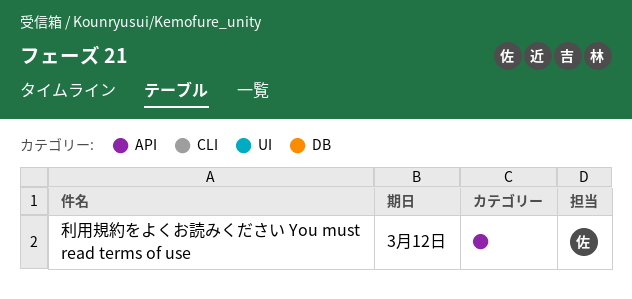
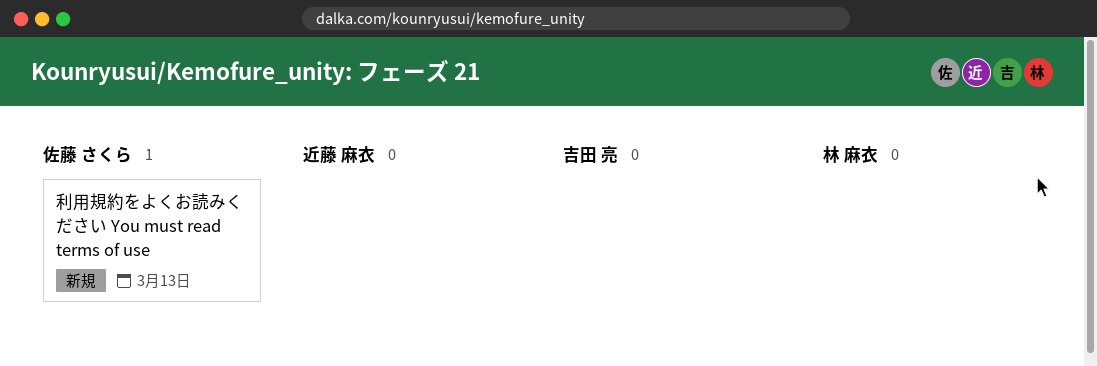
利用規約をよくお読みください You must read terms of use, due: Mar 12 -> Mar 13

